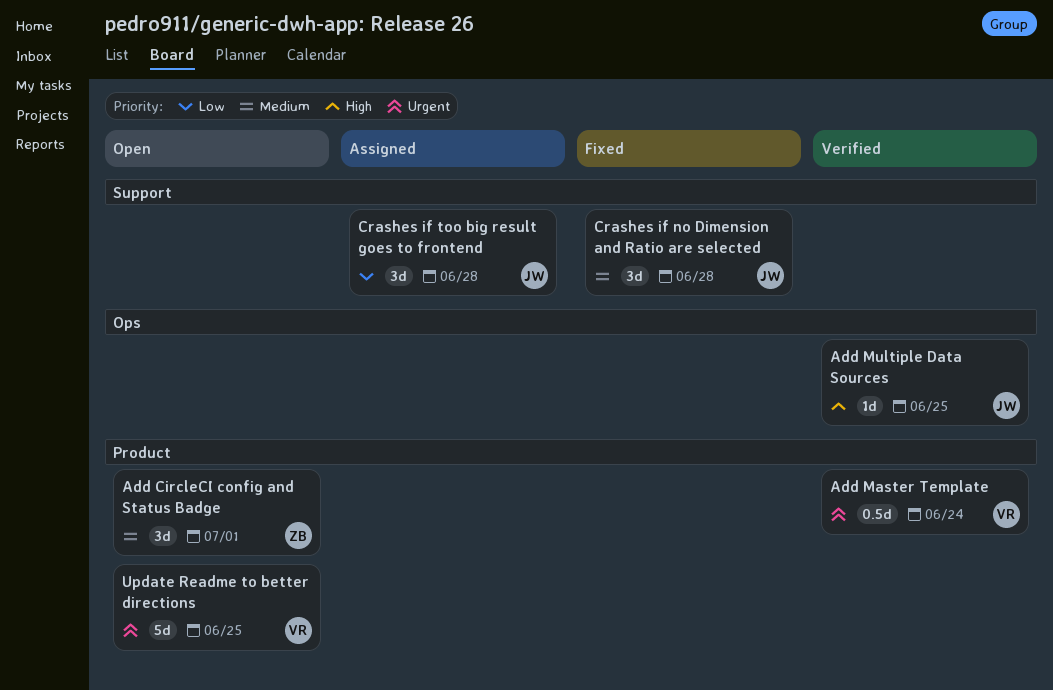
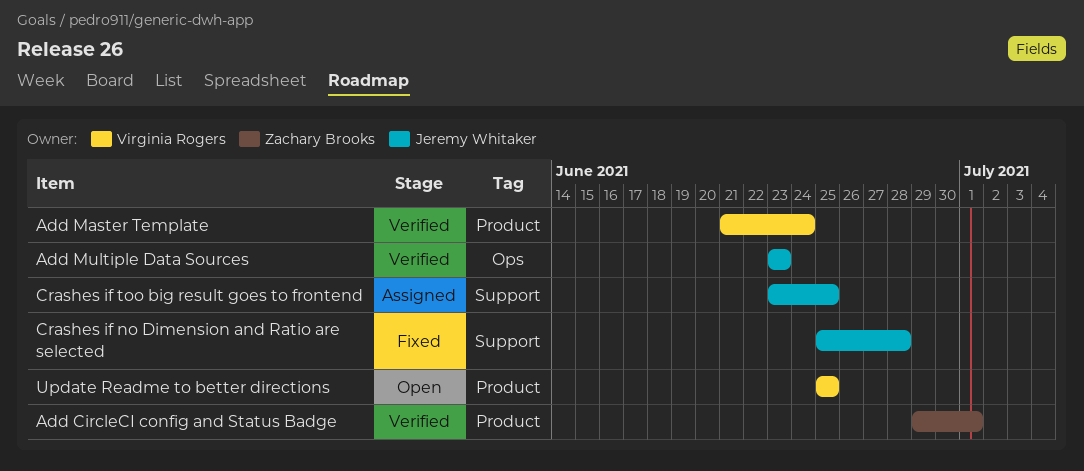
Add CircleCI config and Status Badge, status: Open -> Verified
Add Multiple Data Sources, due: Jun 25 -> Jun 23
Crashes if too big result goes to frontend, due: Jun 28 -> Jun 25

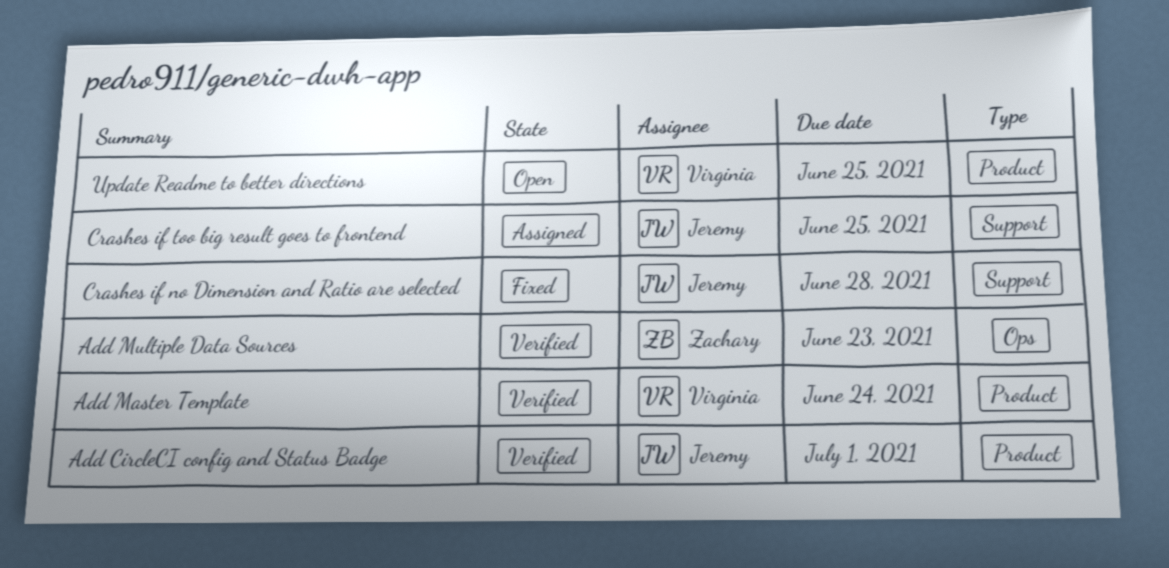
Add CircleCI config and Status Badge, owner: Zachary Brooks -> Jeremy Whitaker
Add Multiple Data Sources, owner: Jeremy Whitaker -> Zachary Brooks

